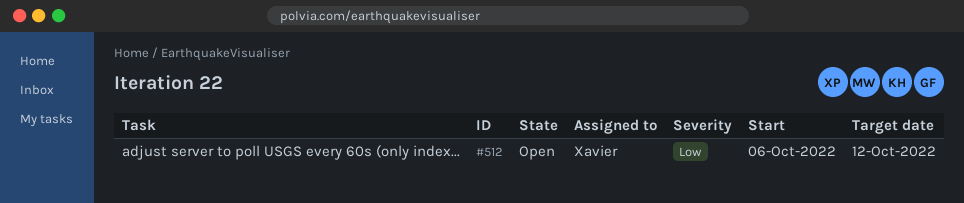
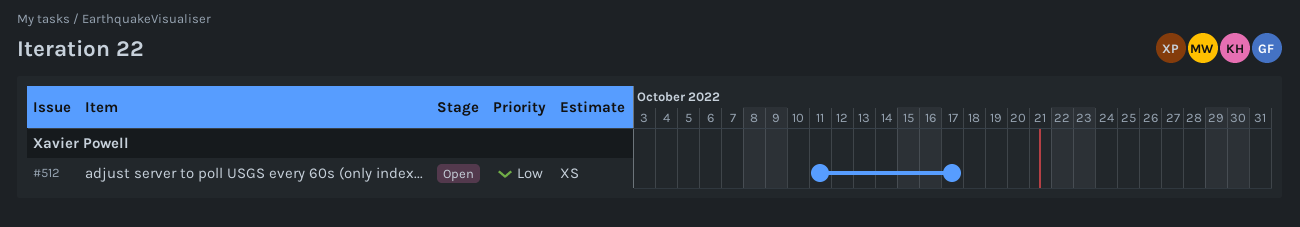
#512, start: Oct 6 -> Oct 11
#512, due: Oct 12 -> Oct 17

